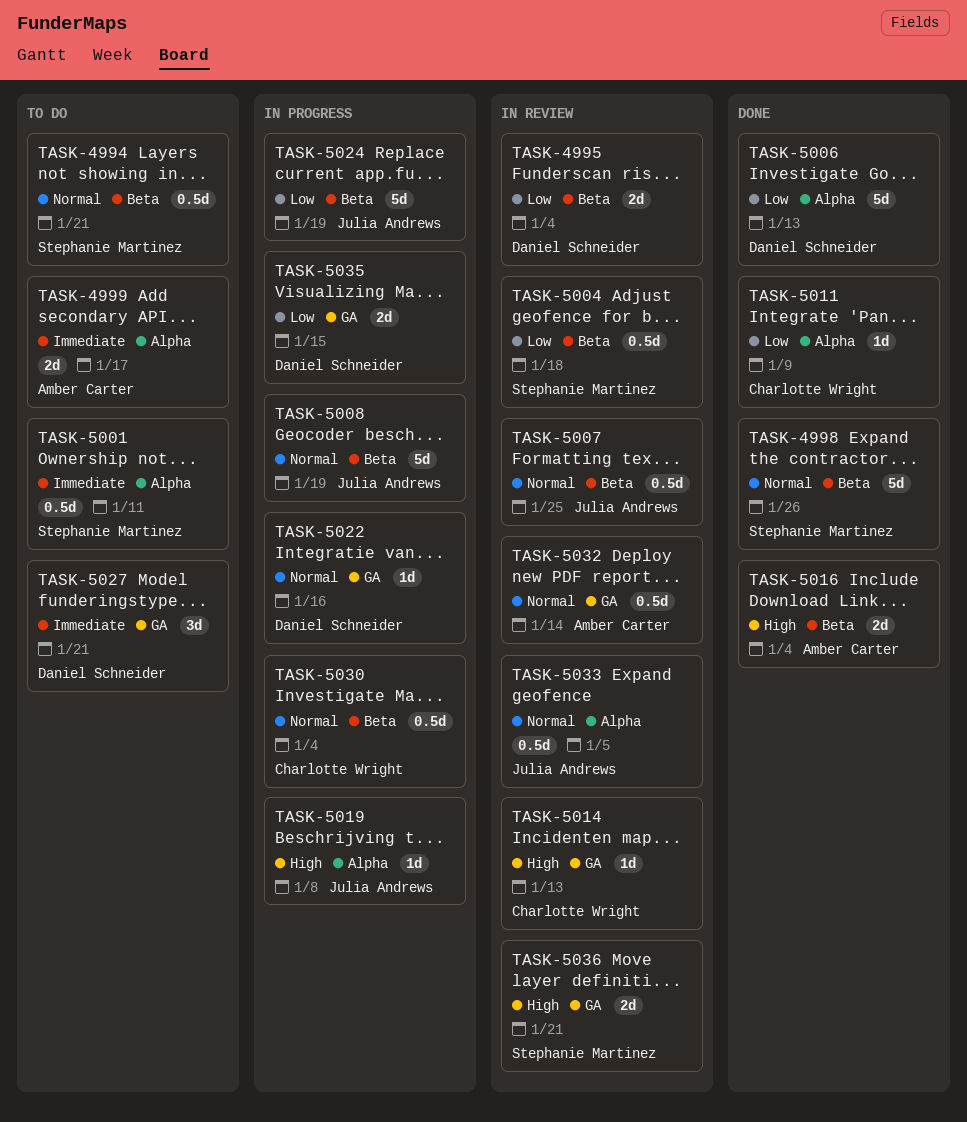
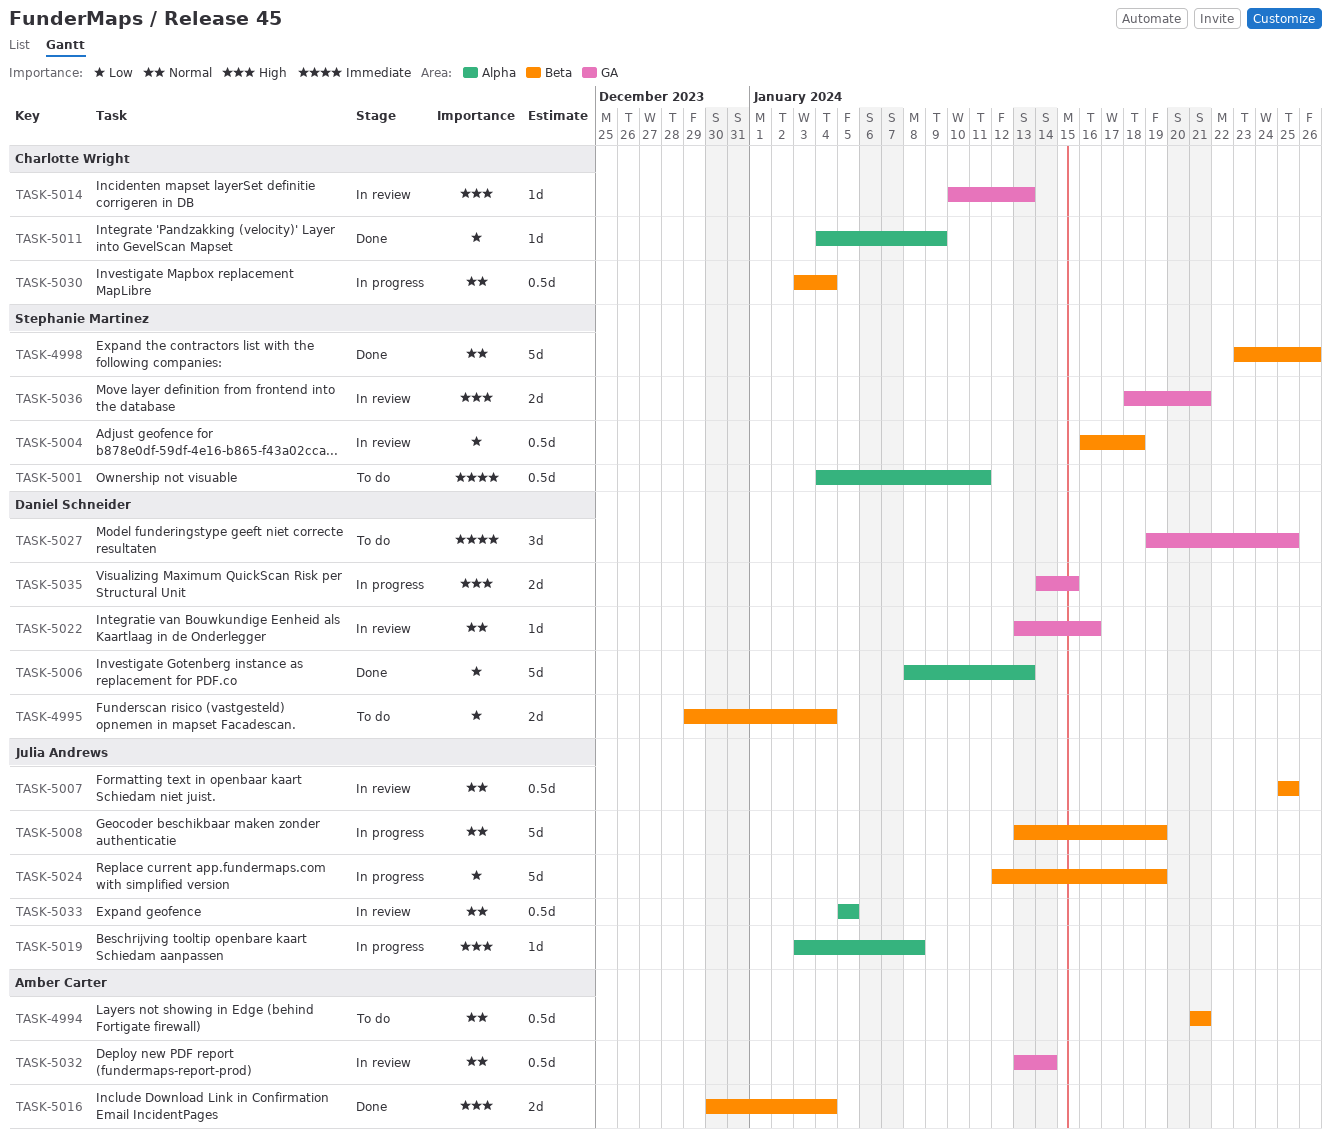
TASK-4994, owner: Stephanie Martinez -> Amber Carter
TASK-4995, status: In review -> To do
TASK-4999: present -> none
TASK-5022, status: In progress -> In review
TASK-5027, due: Jan 21 -> Jan 25
TASK-5035, priority: Low -> High

